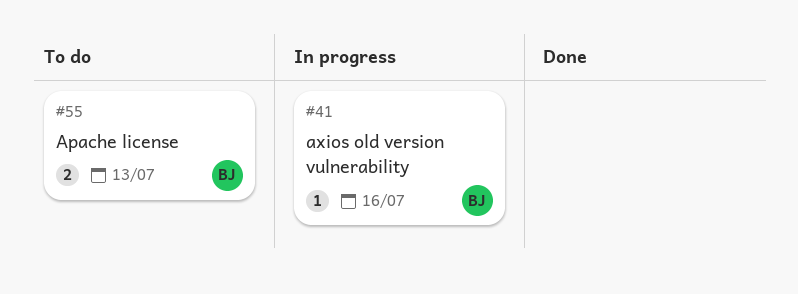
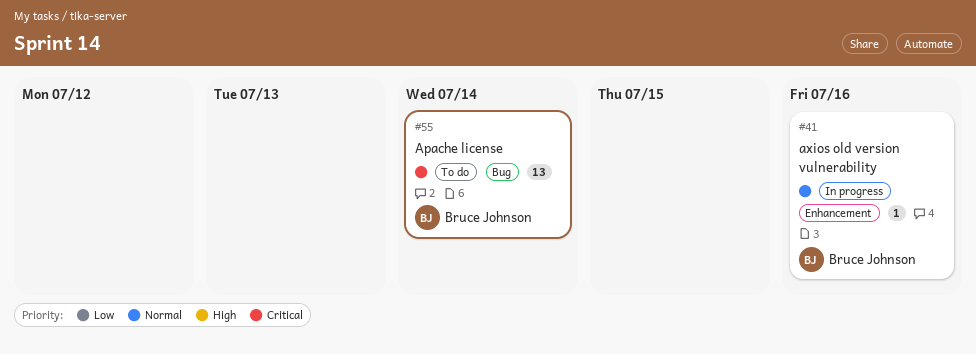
#55, estimate: 2 -> 13
#55, due: Jul 13 -> Jul 14

